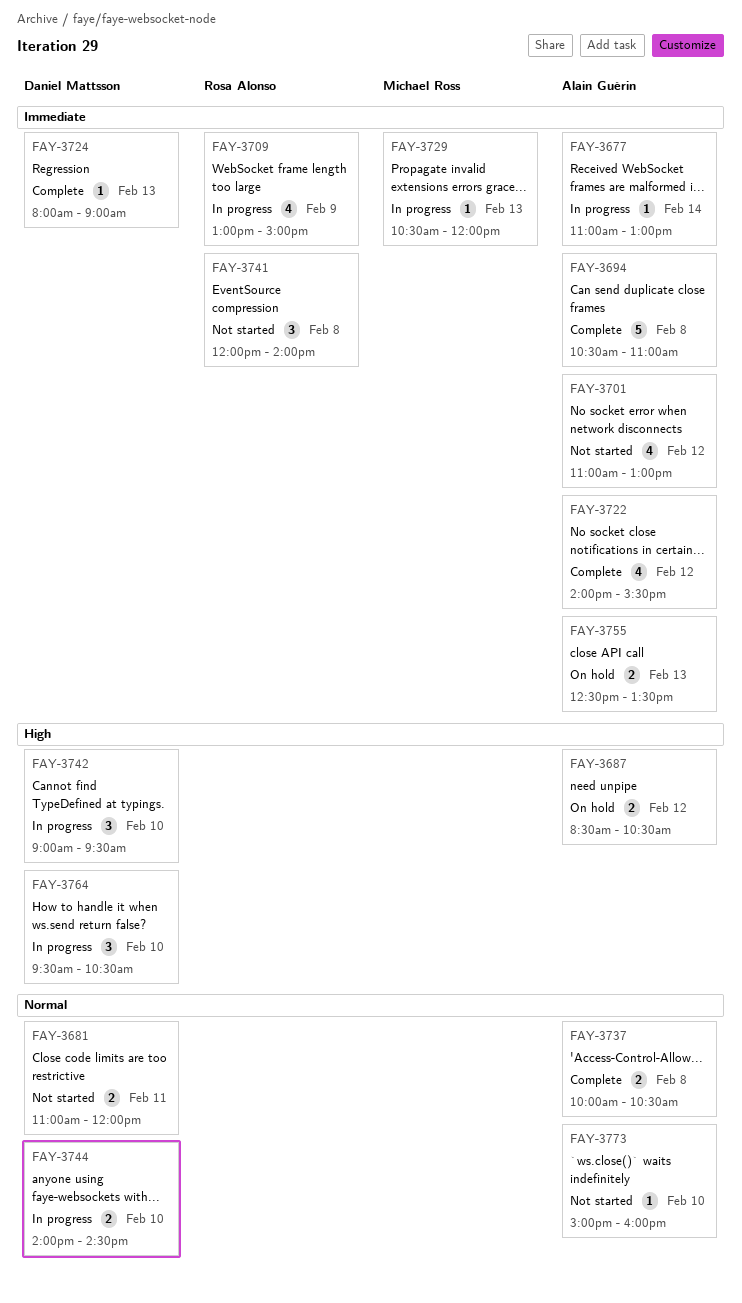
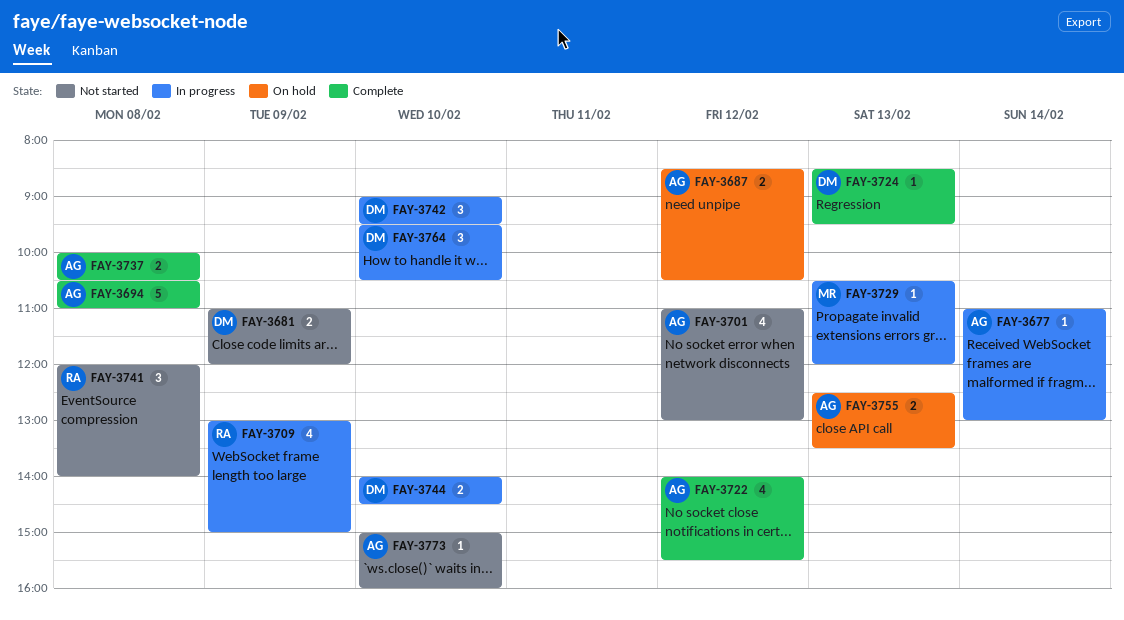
FAY-3681, day: Feb 11 -> Feb 9
FAY-3724, begins: 08:00 -> 08:30
FAY-3724, ends: 09:00 -> 09:30

